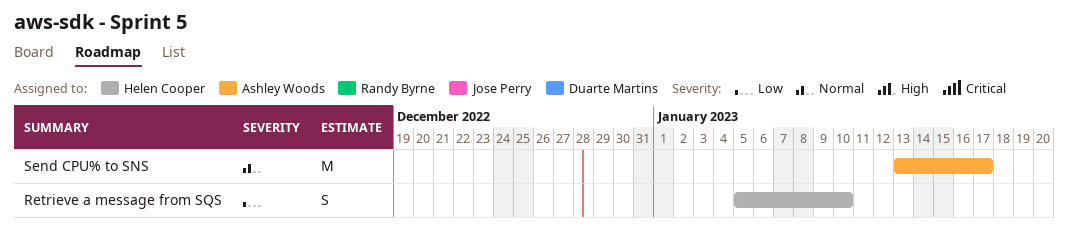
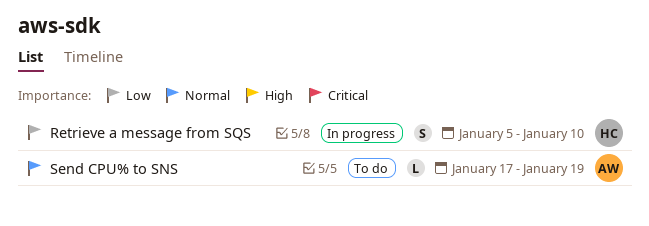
Send CPU% to SNS, estimate: M -> L
Send CPU% to SNS, start: Jan 13 -> Jan 17
Send CPU% to SNS, due: Jan 17 -> Jan 19

